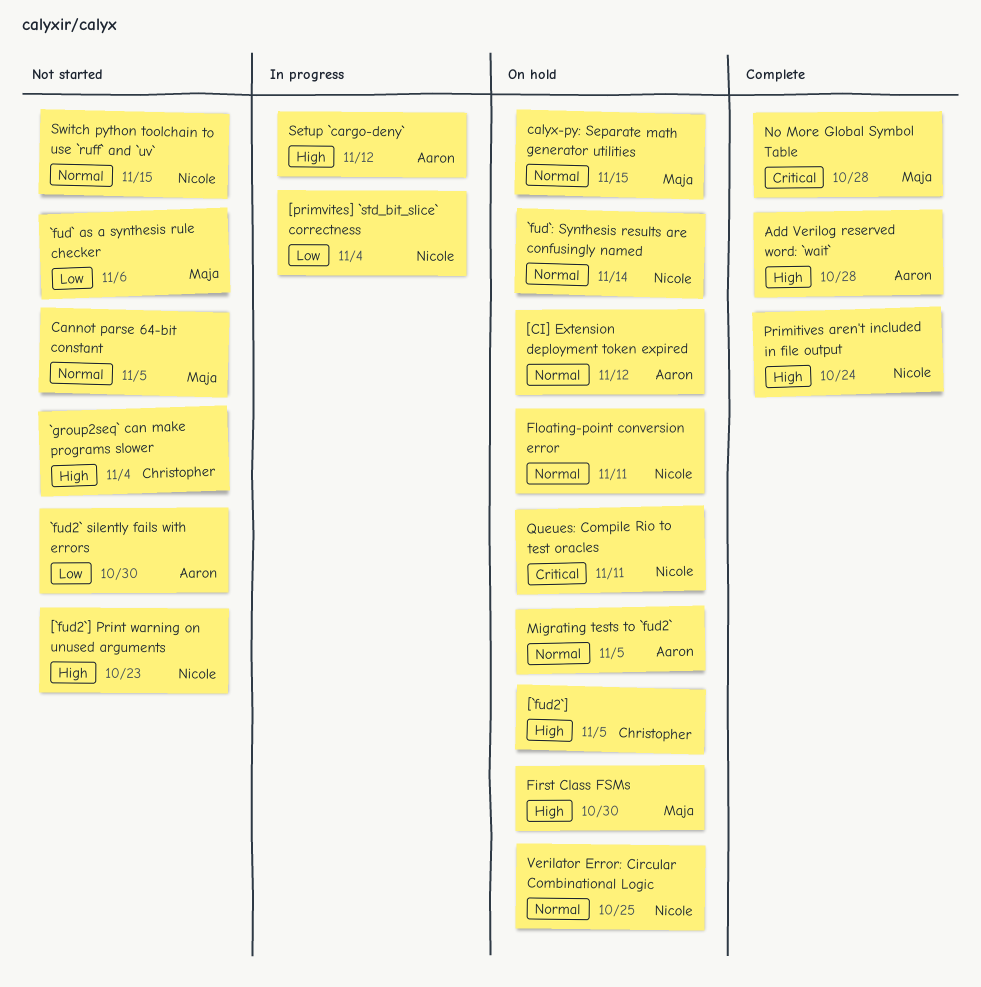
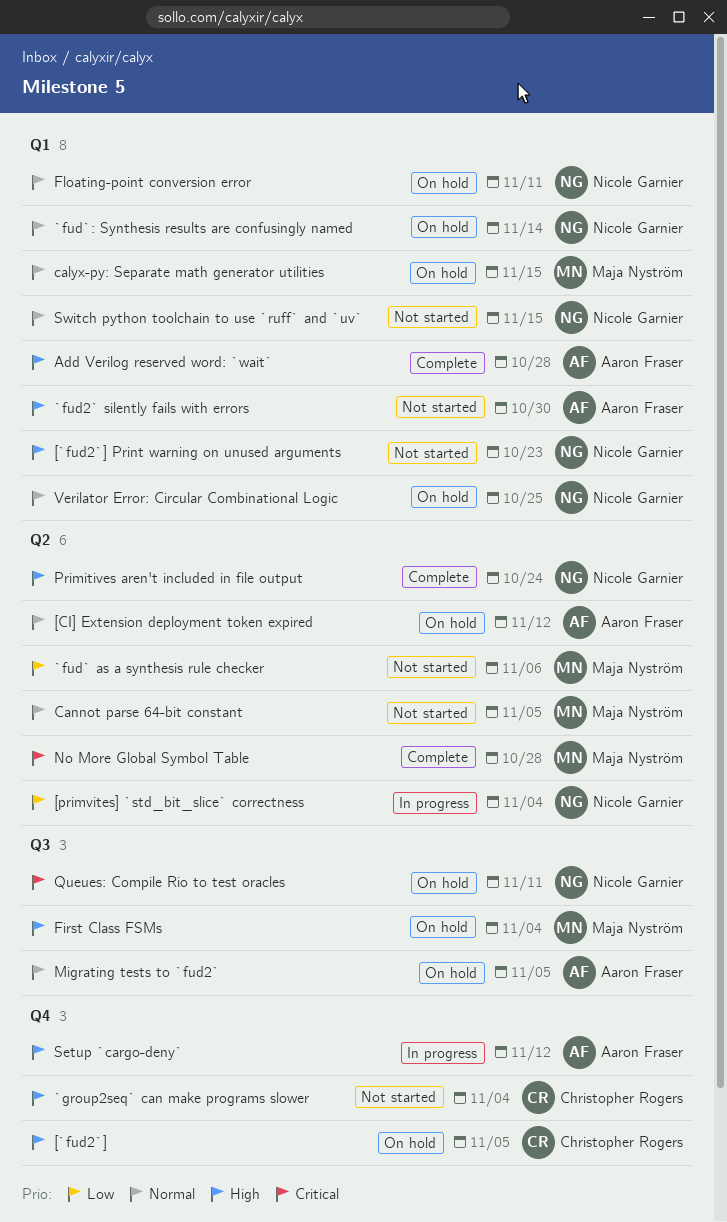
`fud2` silently fails with errors, priority: Low -> High
First Class FSMs, due: Oct 30 -> Nov 4

